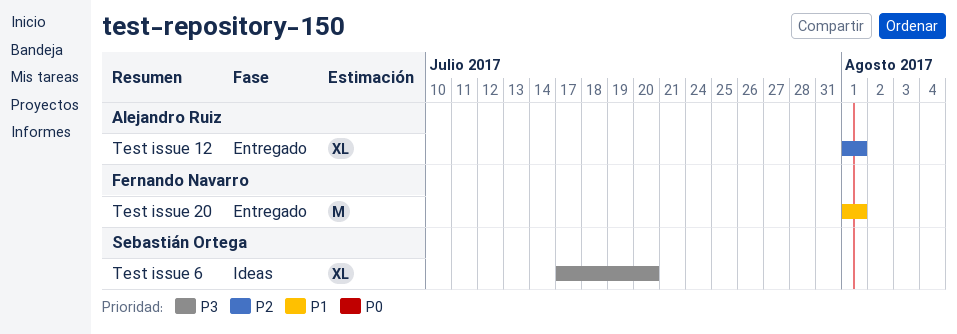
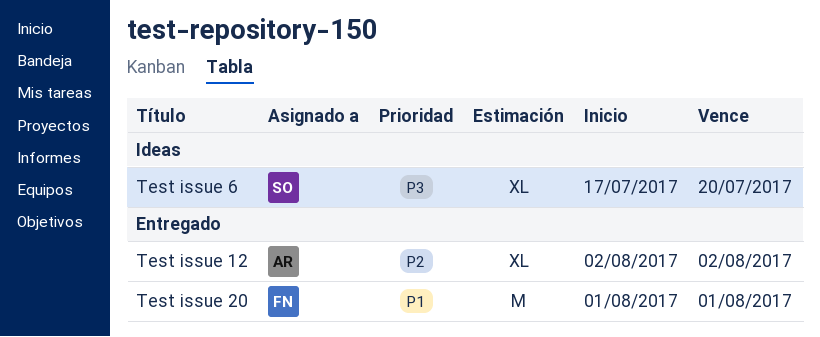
Test issue 12, start: Aug 1 -> Aug 2
Test issue 12, due: Aug 1 -> Aug 2

